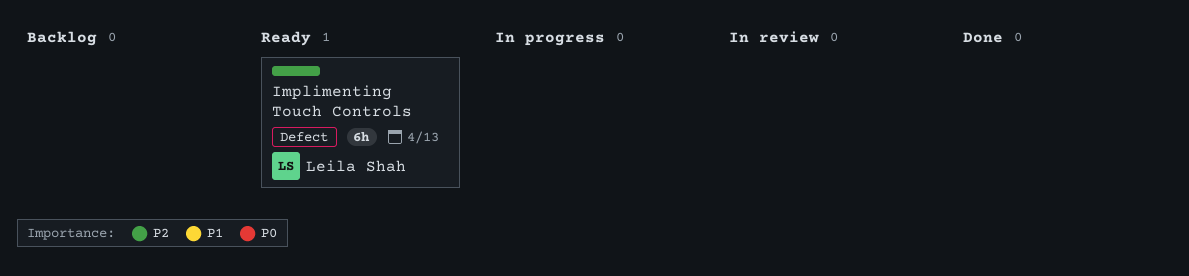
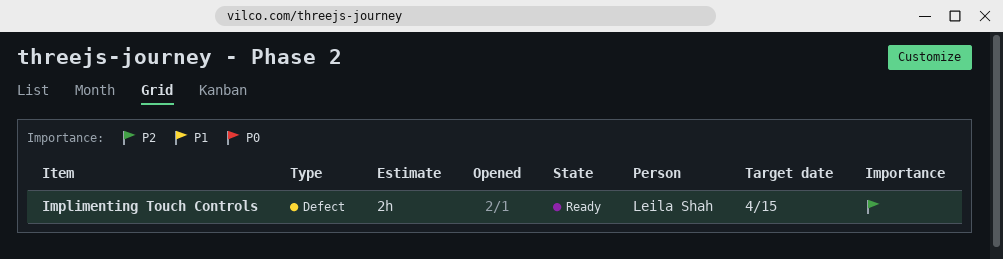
Implimenting Touch Controls, estimate: 6h -> 2h
Implimenting Touch Controls, due: Apr 13 -> Apr 15

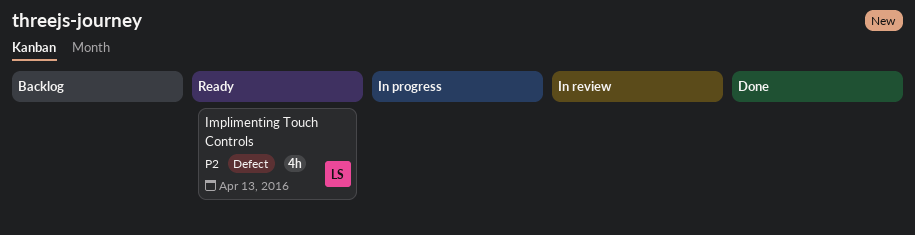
Implimenting Touch Controls, estimate: 2h -> 4h
Implimenting Touch Controls, due: Apr 15 -> Apr 13

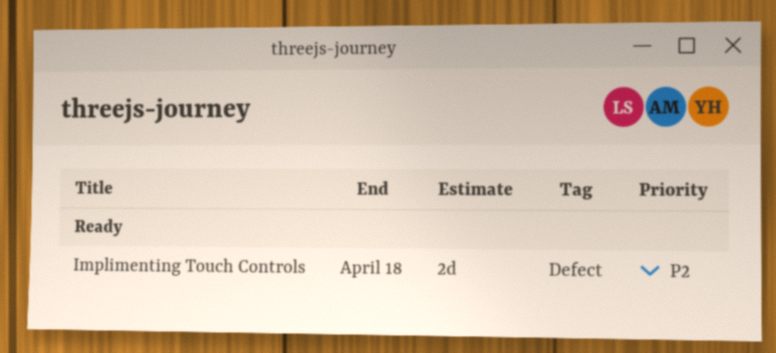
Implimenting Touch Controls, estimate: 4h -> 2d
Implimenting Touch Controls, due: Apr 13 -> Apr 18

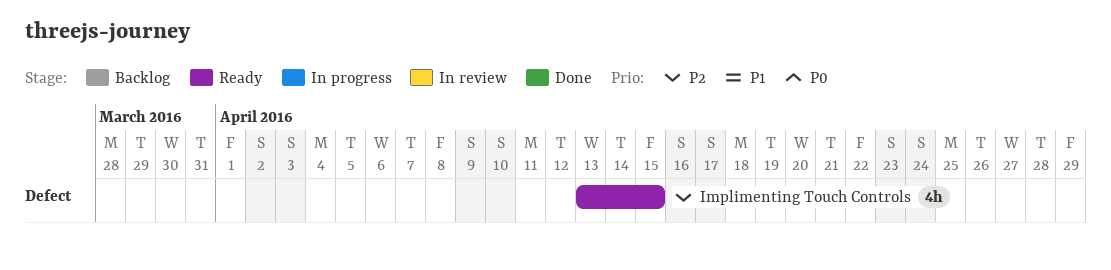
Implimenting Touch Controls, estimate: 2d -> 4h
Implimenting Touch Controls, due: Apr 18 -> Apr 15

